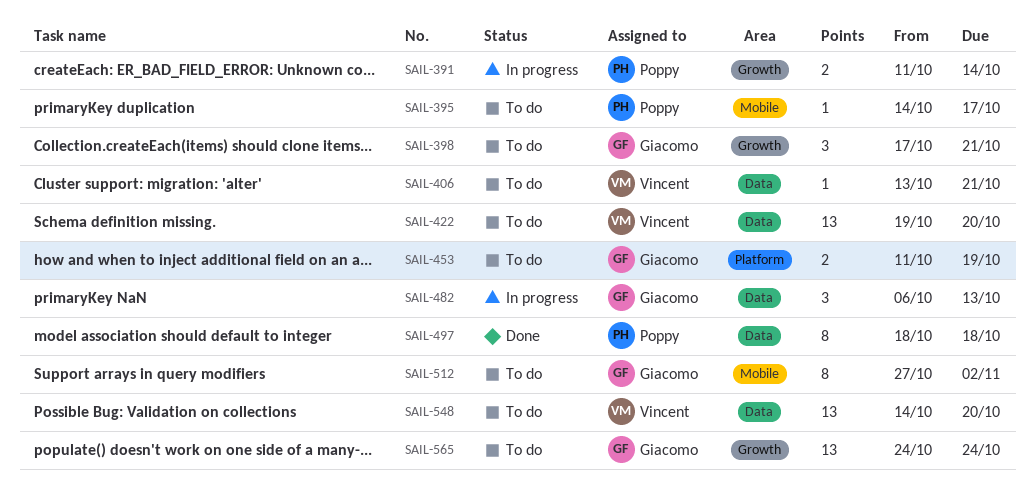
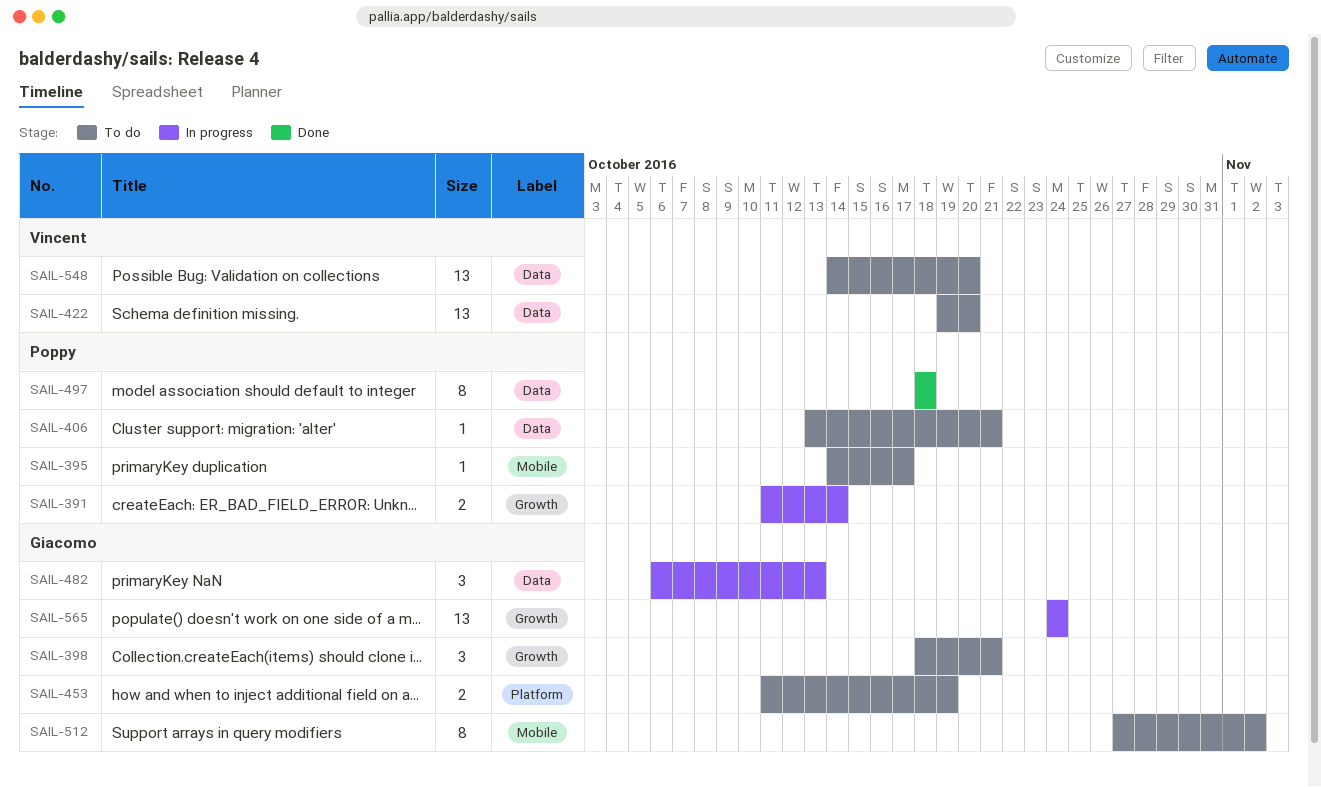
SAIL-398, start: Oct 17 -> Oct 18
SAIL-406, owner: Vincent -> Poppy
SAIL-565, status: To do -> In progress

